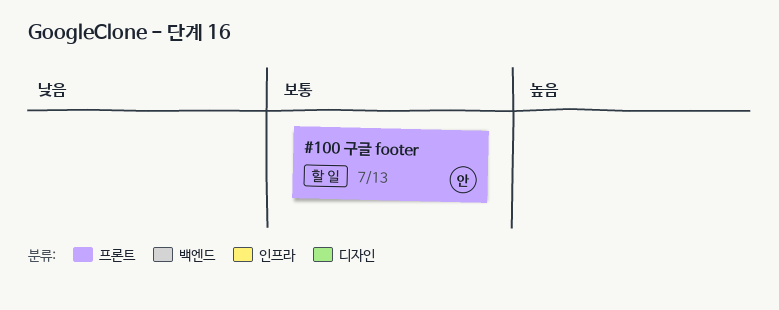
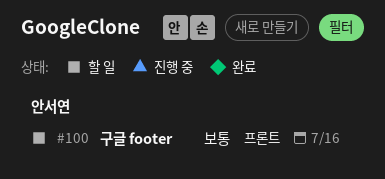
#100, due: Jul 13 -> Jul 16

